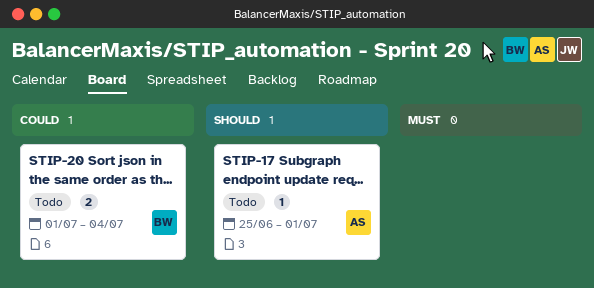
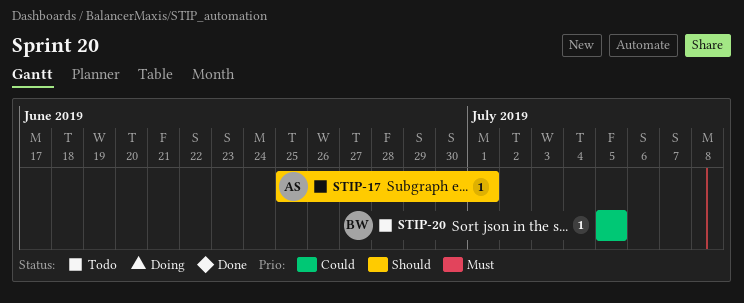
STIP-20, estimate: 2 -> 1
STIP-20, start: Jul 1 -> Jul 5
STIP-20, due: Jul 4 -> Jul 5

